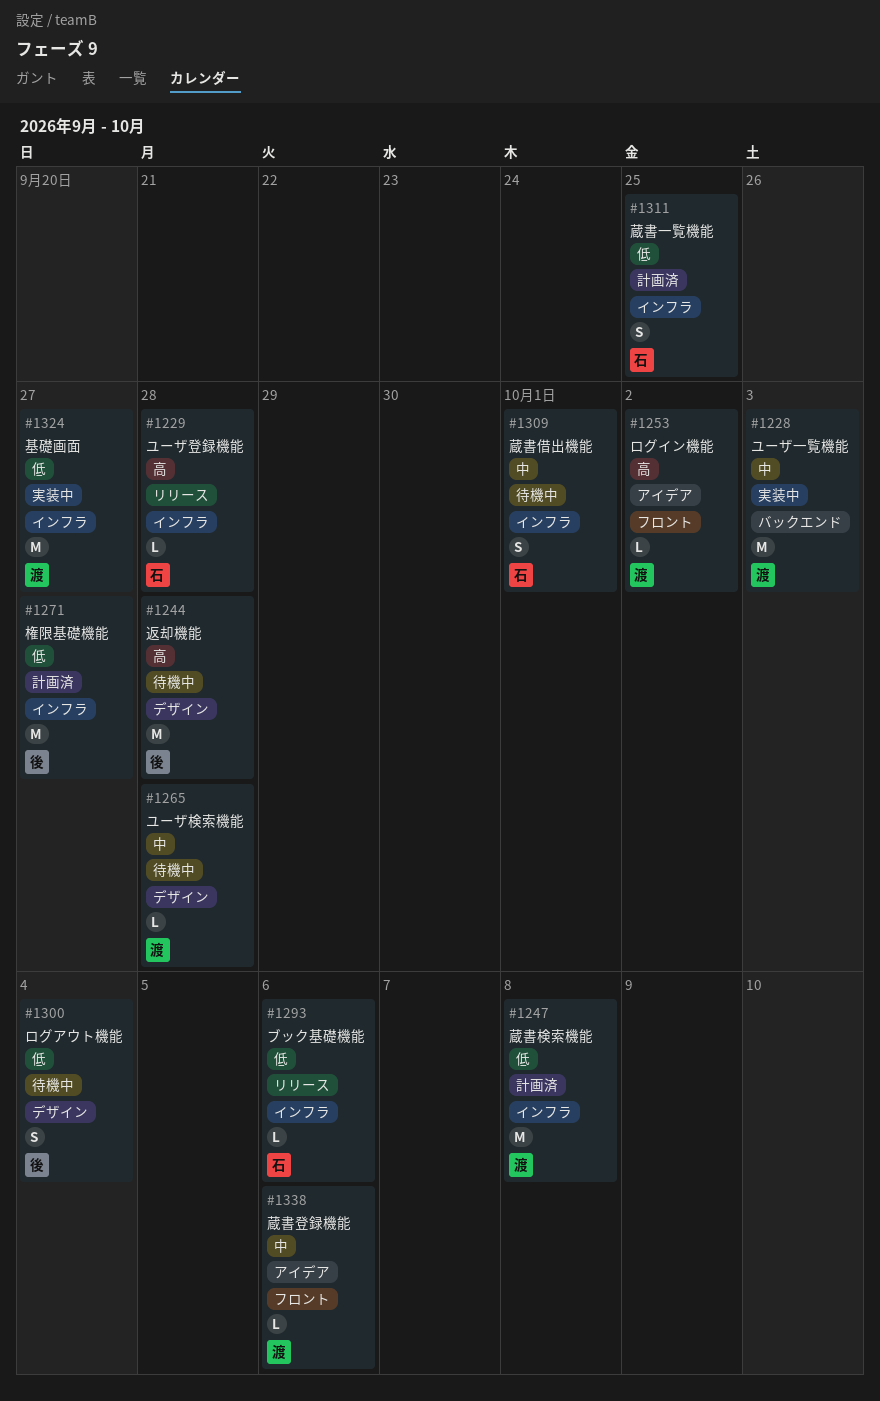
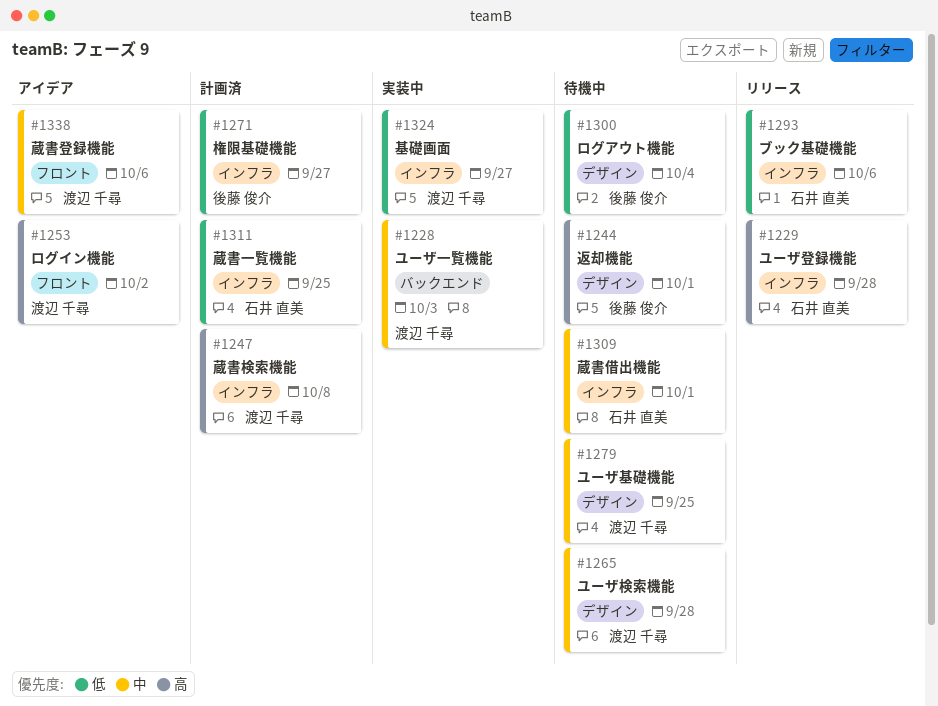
#1244, due: Sep 28 -> Oct 1
#1247, priority: 低 -> 高
#1279: none -> present

